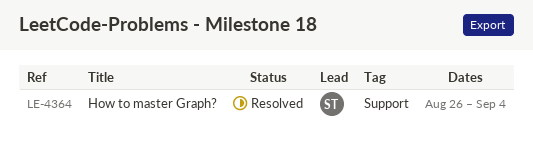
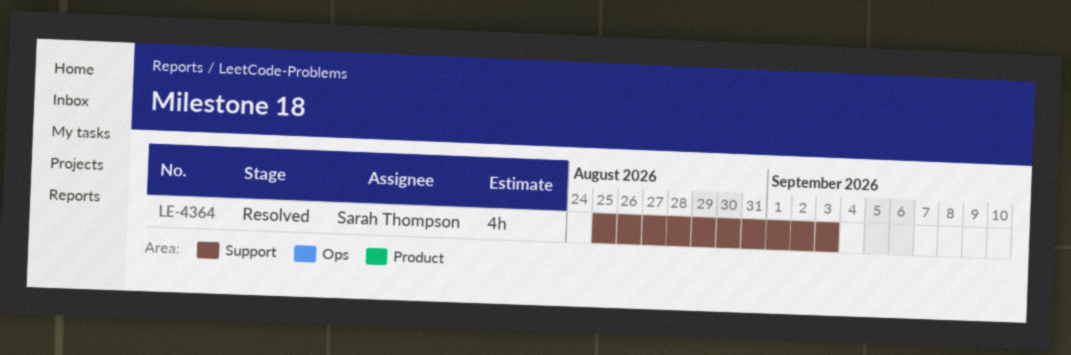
LE-4364, start: Aug 26 -> Aug 25
LE-4364, due: Sep 4 -> Sep 3

